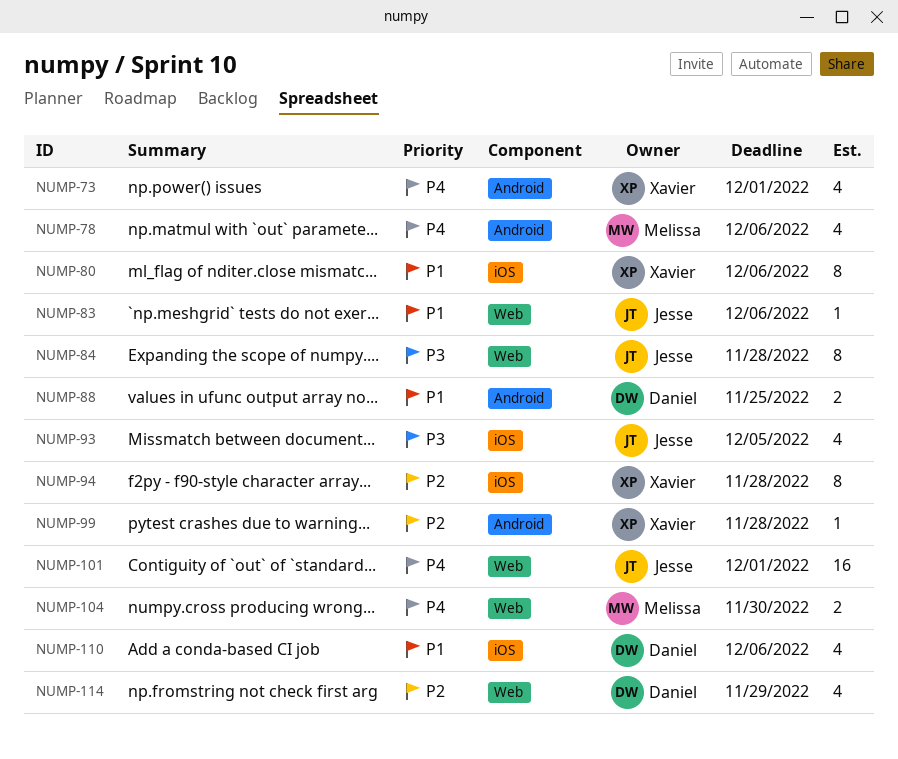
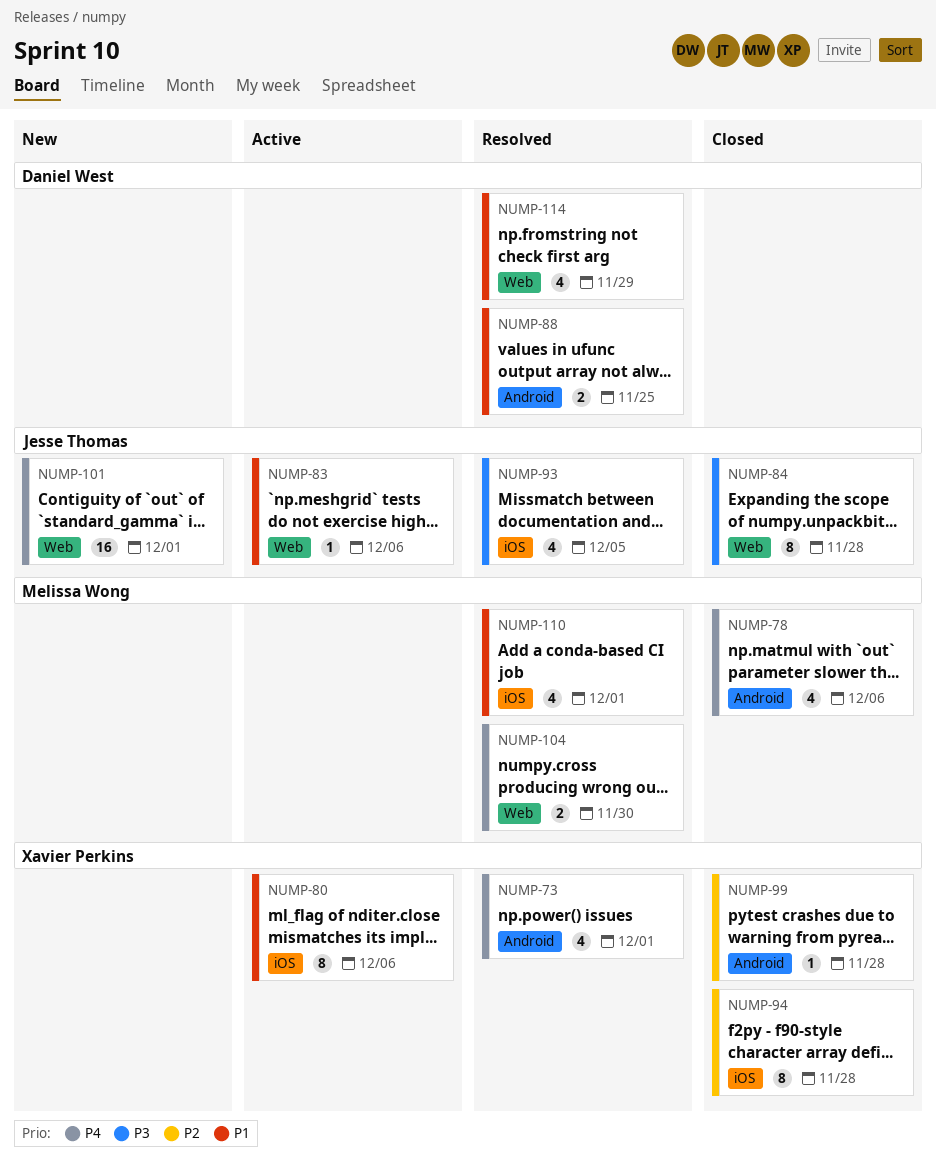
NUMP-110, owner: Daniel West -> Melissa Wong
NUMP-110, due: Dec 6 -> Dec 1
NUMP-114, priority: P2 -> P1

